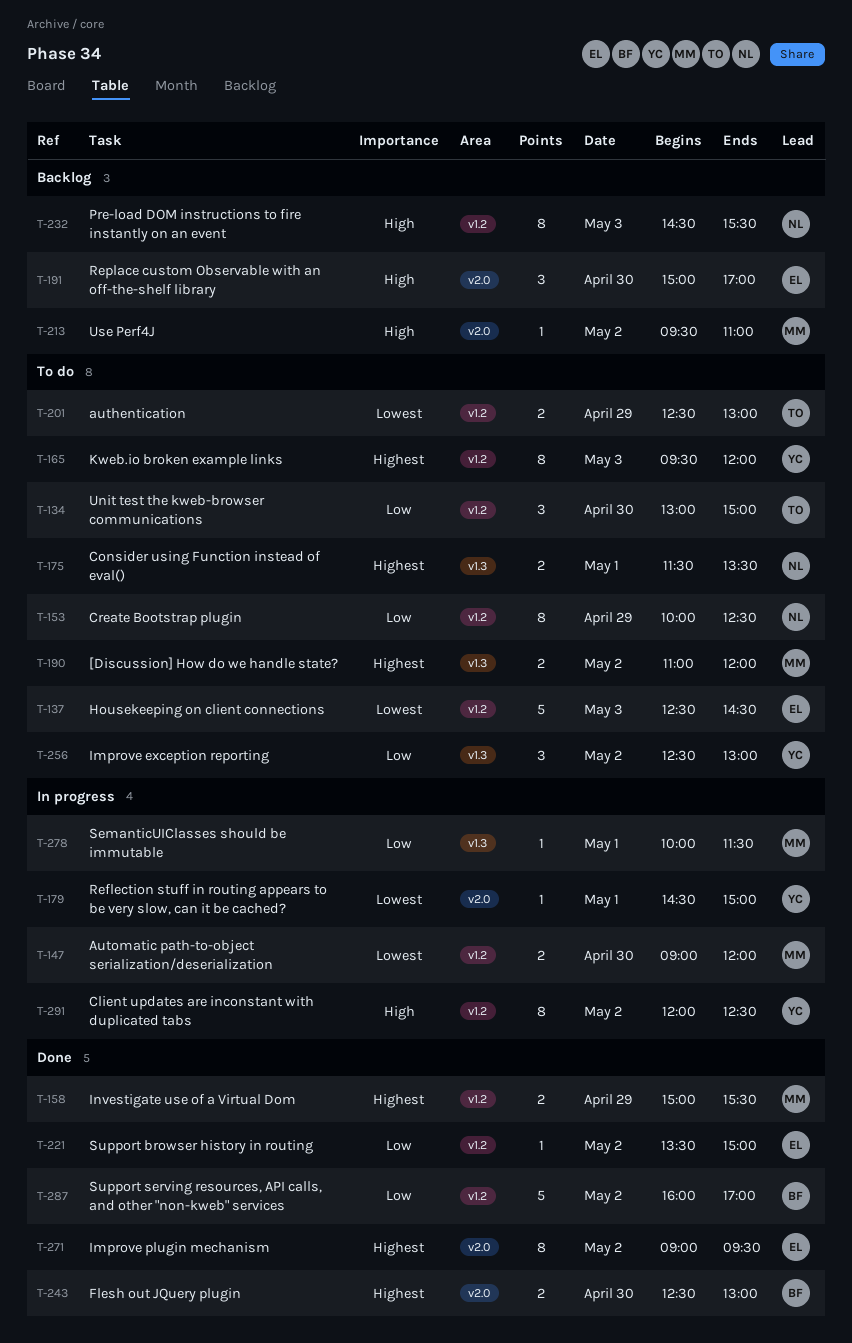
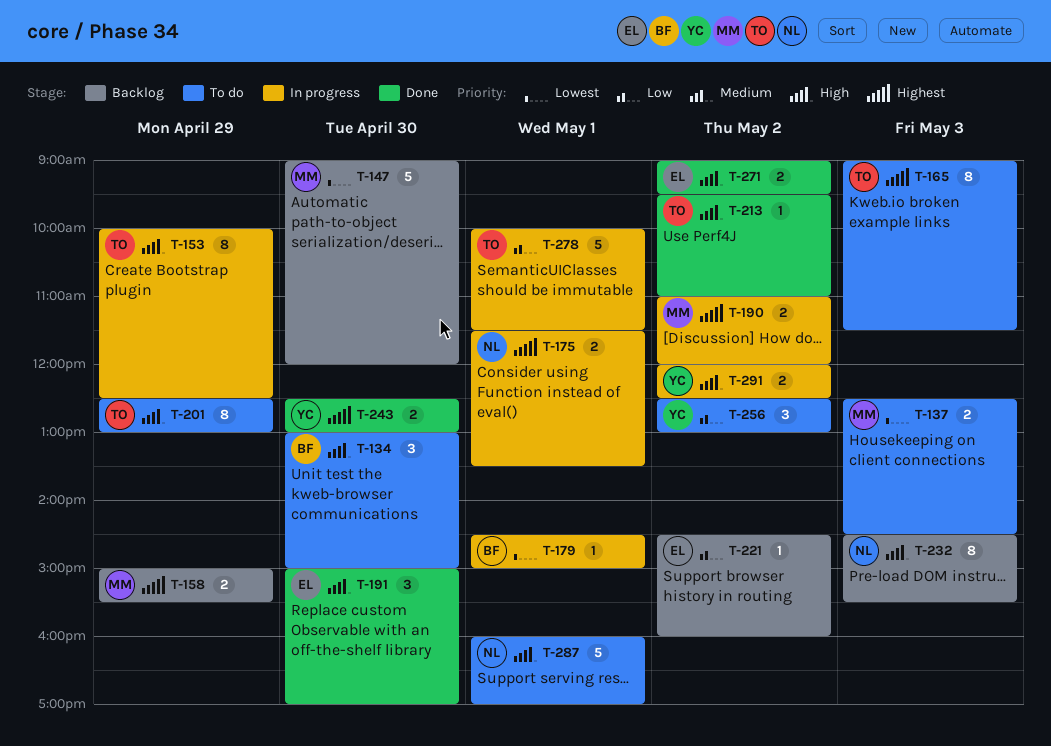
T-134, owner: TO -> BF
T-134, priority: Low -> High
T-137, owner: EL -> MM
T-137, estimate: 5 -> 2
T-147, status: In progress -> Backlog
T-147, estimate: 2 -> 5
T-153, status: To do -> In progress
T-153, owner: NL -> TO
T-153, priority: Low -> High
T-158, status: Done -> Backlog
T-165, owner: YC -> TO
T-165, begins: 09:30 -> 09:00
T-165, ends: 12:00 -> 11:30
T-175, status: To do -> In progress
T-179, owner: YC -> BF
T-190, status: To do -> In progress
T-191, status: Backlog -> Done
T-201, priority: Lowest -> High
T-201, estimate: 2 -> 8
T-213, status: Backlog -> Done
T-213, owner: MM -> TO
T-221, status: Done -> Backlog
T-221, begins: 13:30 -> 14:30
T-221, ends: 15:00 -> 16:00
T-243, owner: BF -> YC
T-271, priority: Highest -> High
T-271, estimate: 8 -> 2
T-278, owner: MM -> TO
T-278, estimate: 1 -> 5
T-287, status: Done -> To do
T-287, owner: BF -> NL
T-287, priority: Low -> High
T-287, day: May 2 -> May 1
T-291, estimate: 8 -> 2

